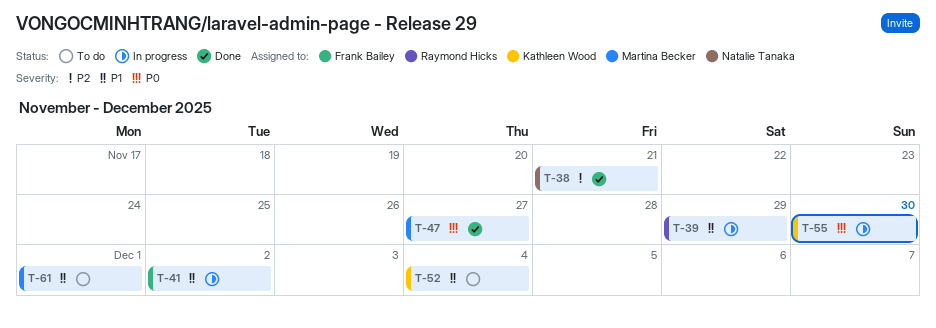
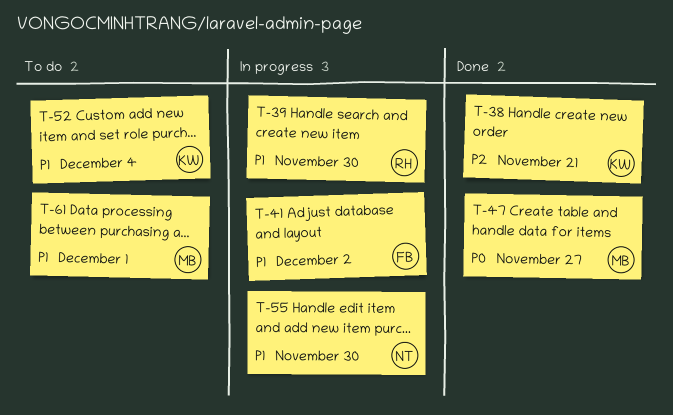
T-38, owner: Natalie Tanaka -> Kathleen Wood
T-39, due: Nov 29 -> Nov 30
T-55, owner: Kathleen Wood -> Natalie Tanaka
T-55, priority: P0 -> P1

